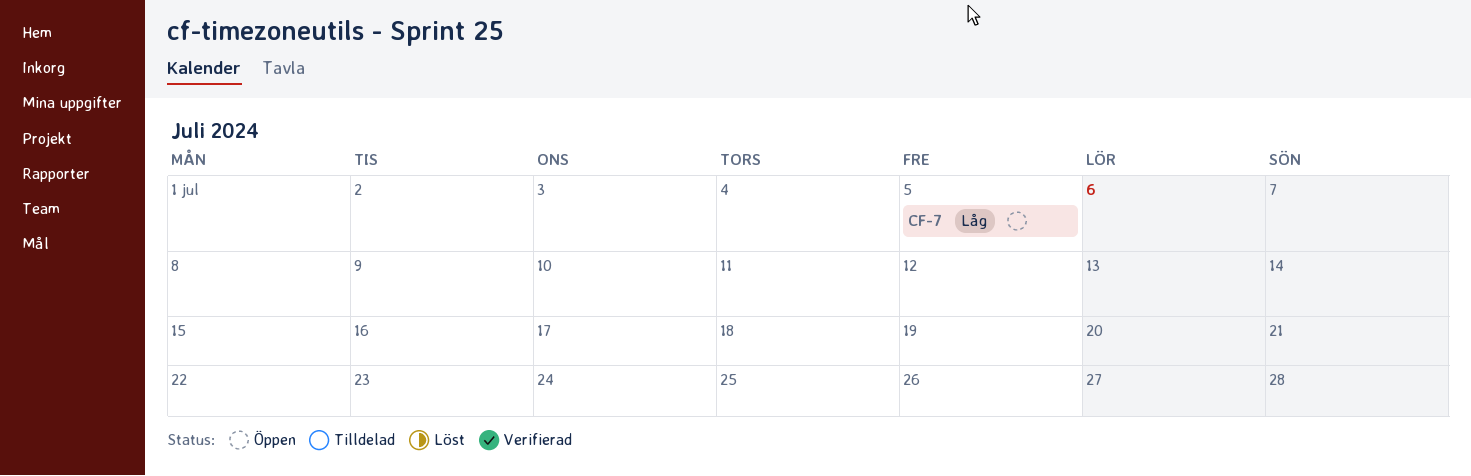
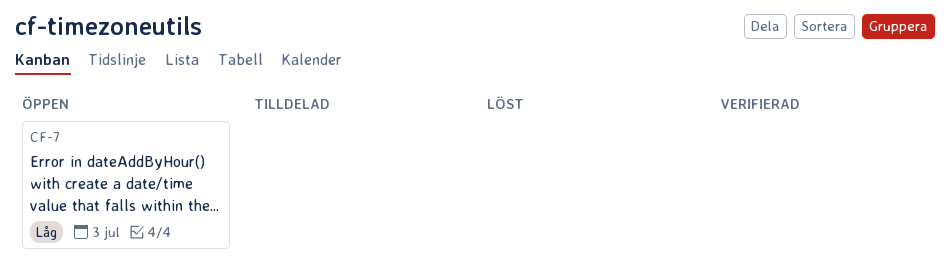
CF-7, due: Jul 5 -> Jul 3

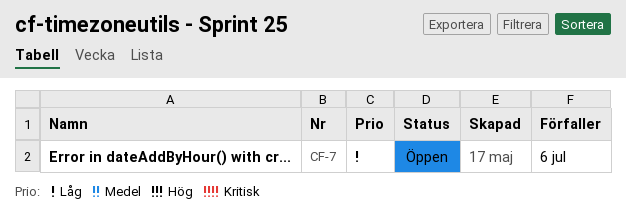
CF-7, due: Jul 3 -> Jul 6

